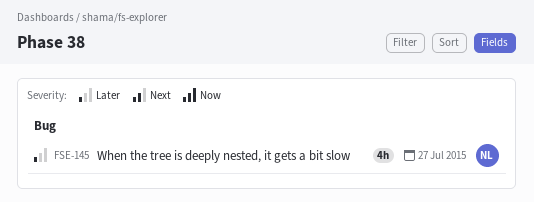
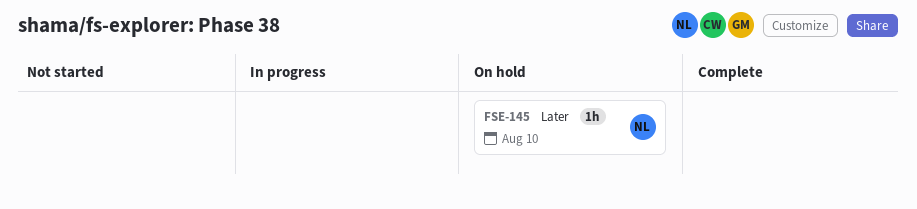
FSE-145, estimate: 4h -> 1h
FSE-145, due: Jul 27 -> Aug 10

